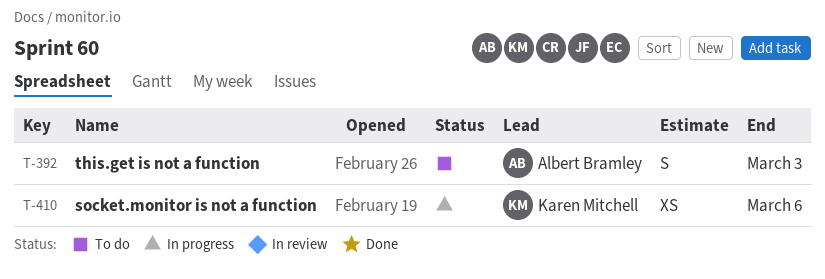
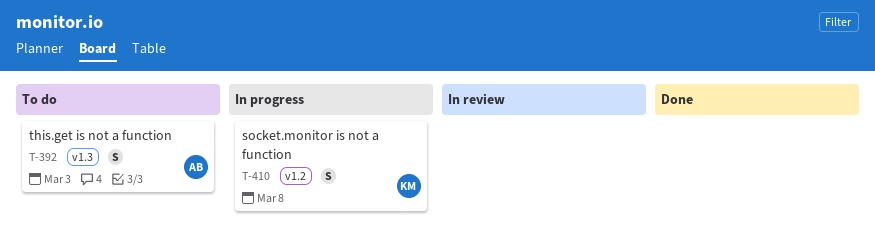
T-410, estimate: XS -> S
T-410, due: Mar 6 -> Mar 8

